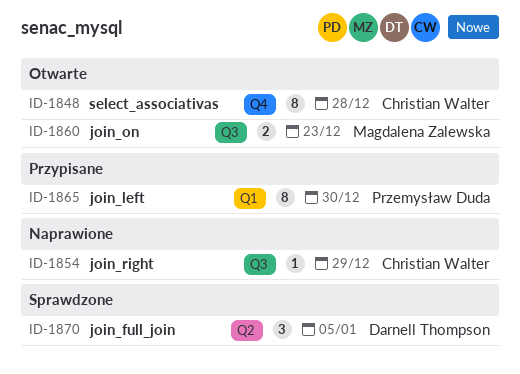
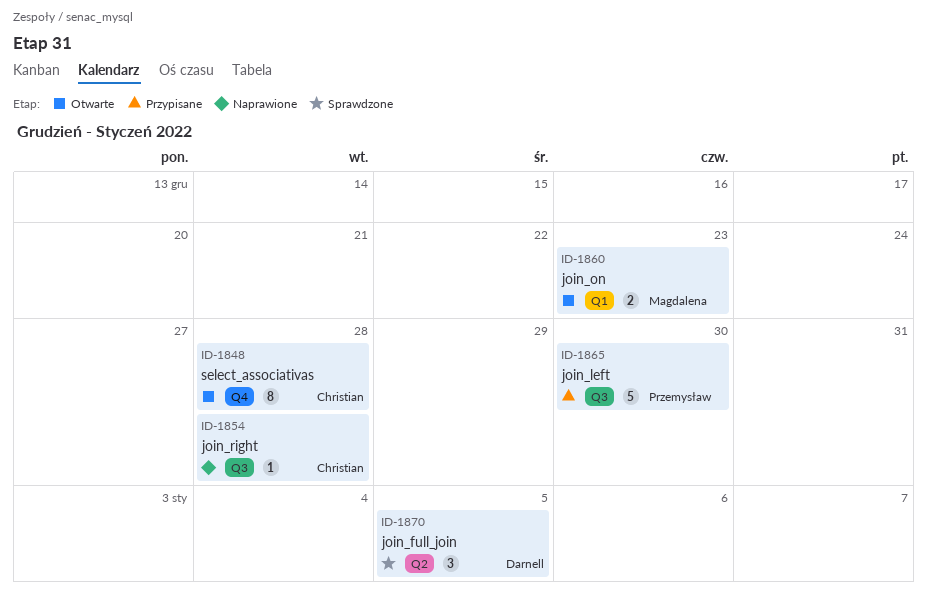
ID-1854, due: Dec 29 -> Dec 28
ID-1860, label: Q3 -> Q1
ID-1865, label: Q1 -> Q3
ID-1865, estimate: 8 -> 5

